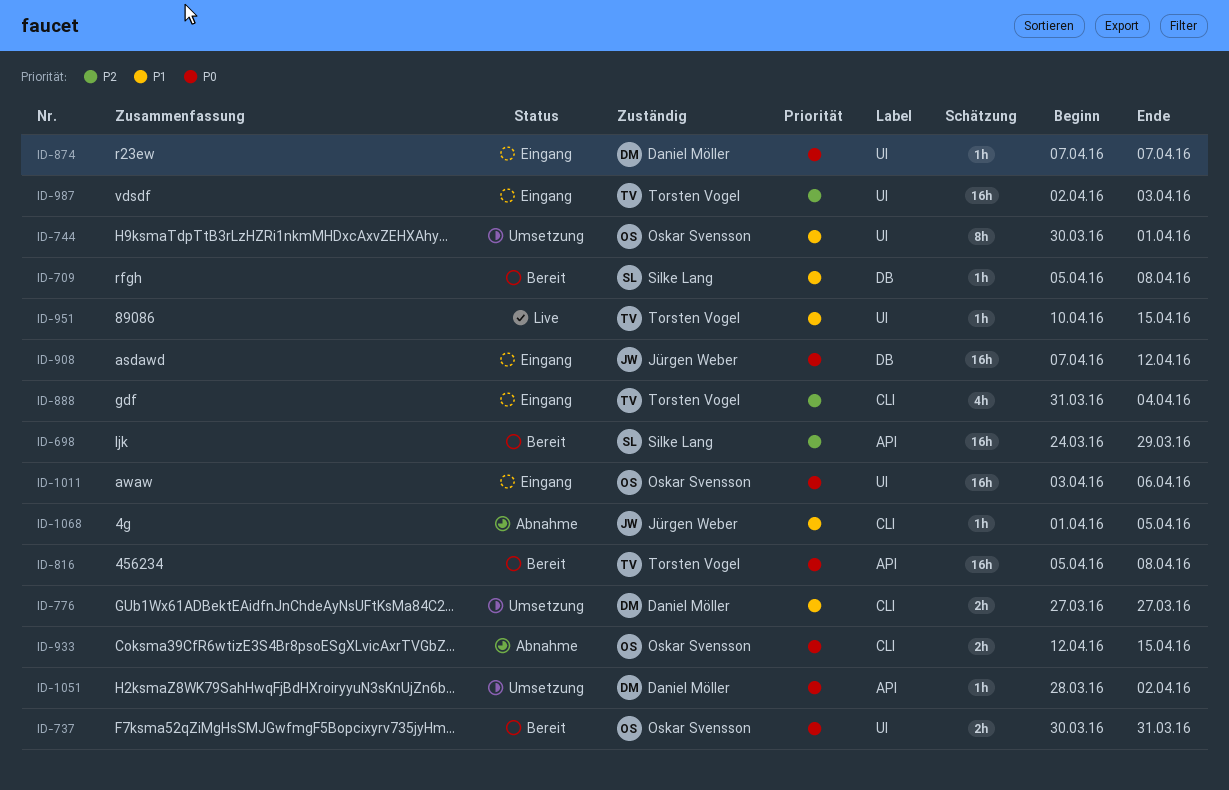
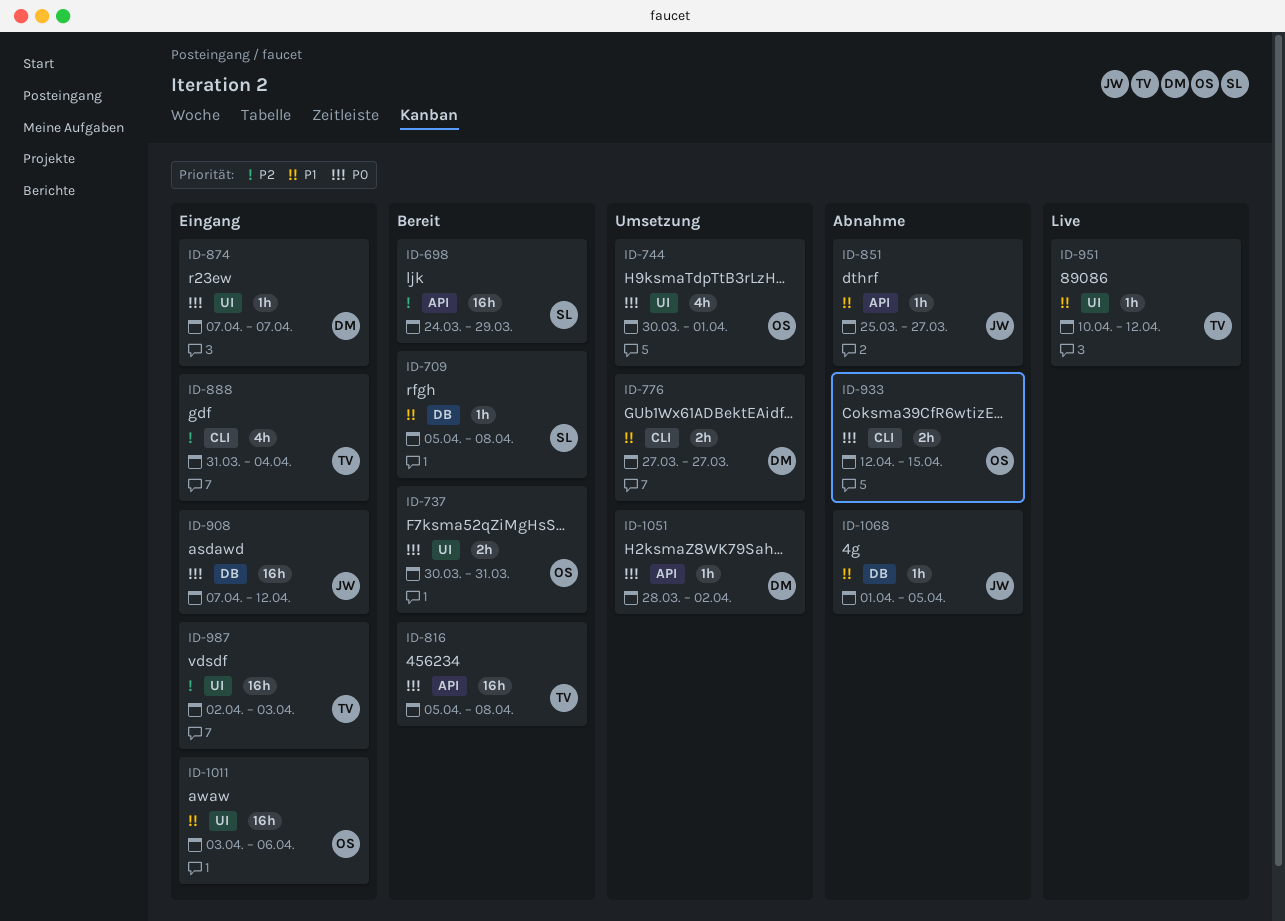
ID-744, priority: P1 -> P0
ID-744, estimate: 8h -> 4h
ID-851: none -> present
ID-951, due: Apr 15 -> Apr 12
ID-1011, priority: P0 -> P1
ID-1068, label: CLI -> DB

